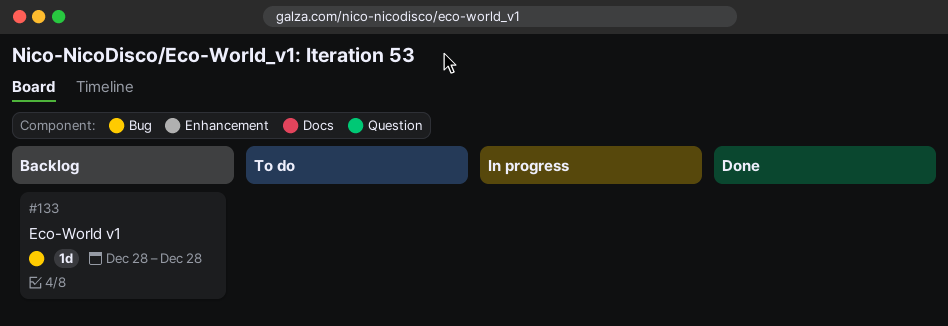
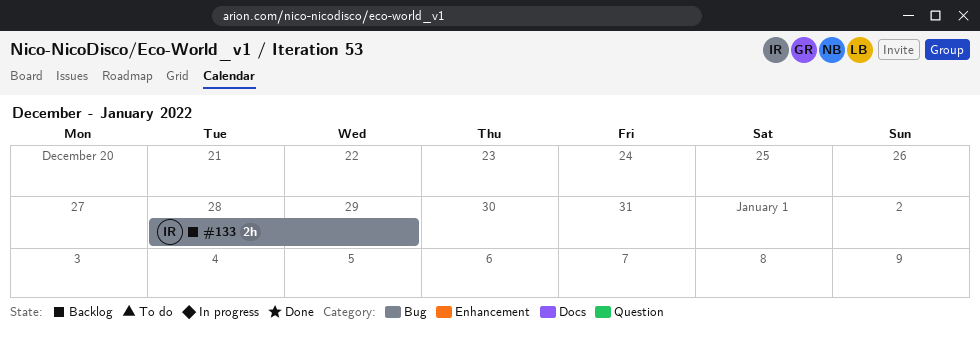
#133, estimate: 1d -> 2h
#133, due: Dec 28 -> Dec 29

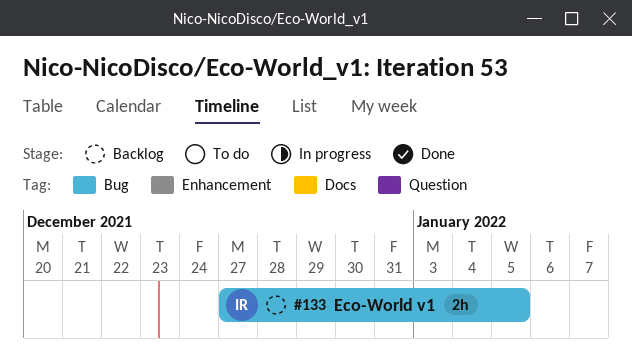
#133, start: Dec 28 -> Dec 27
#133, due: Dec 29 -> Jan 5

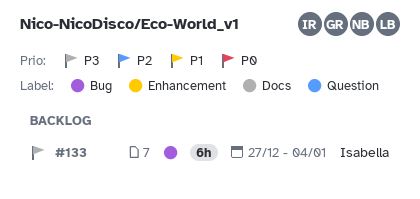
#133, estimate: 2h -> 6h
#133, due: Jan 5 -> Jan 4

